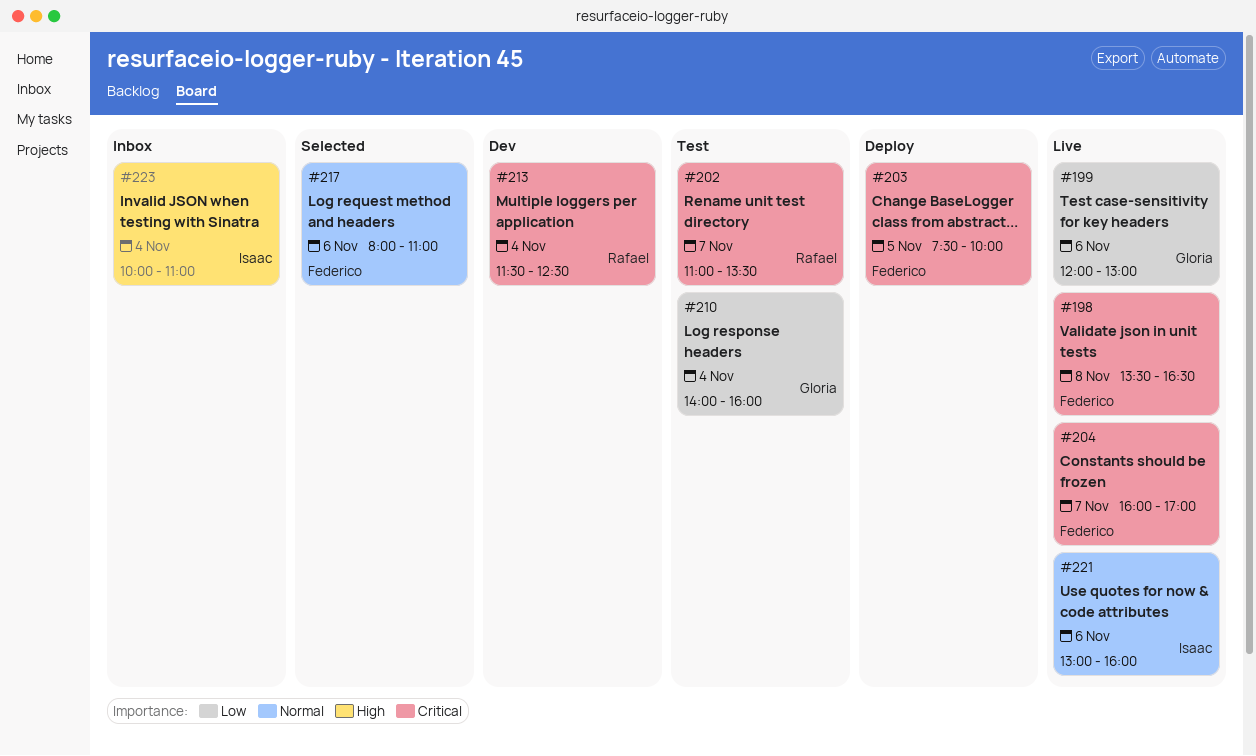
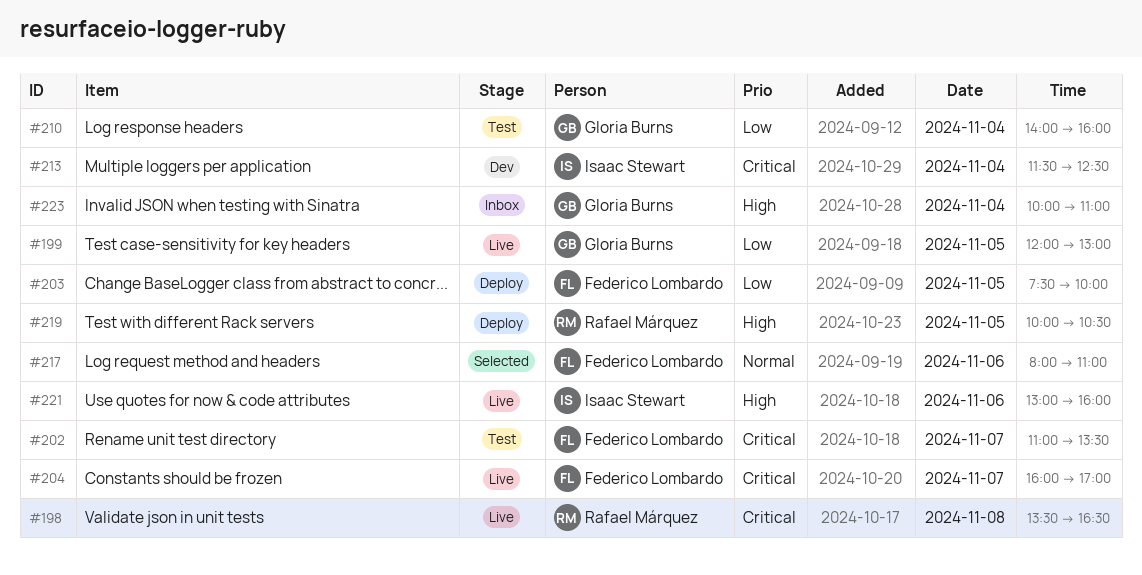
#198, owner: Federico Lombardo -> Rafael Márquez
#199, day: Nov 6 -> Nov 5
#202, owner: Rafael Márquez -> Federico Lombardo
#203, priority: Critical -> Low
#213, owner: Rafael Márquez -> Isaac Stewart
#219: none -> present
#221, priority: Normal -> High
#223, owner: Isaac Stewart -> Gloria Burns

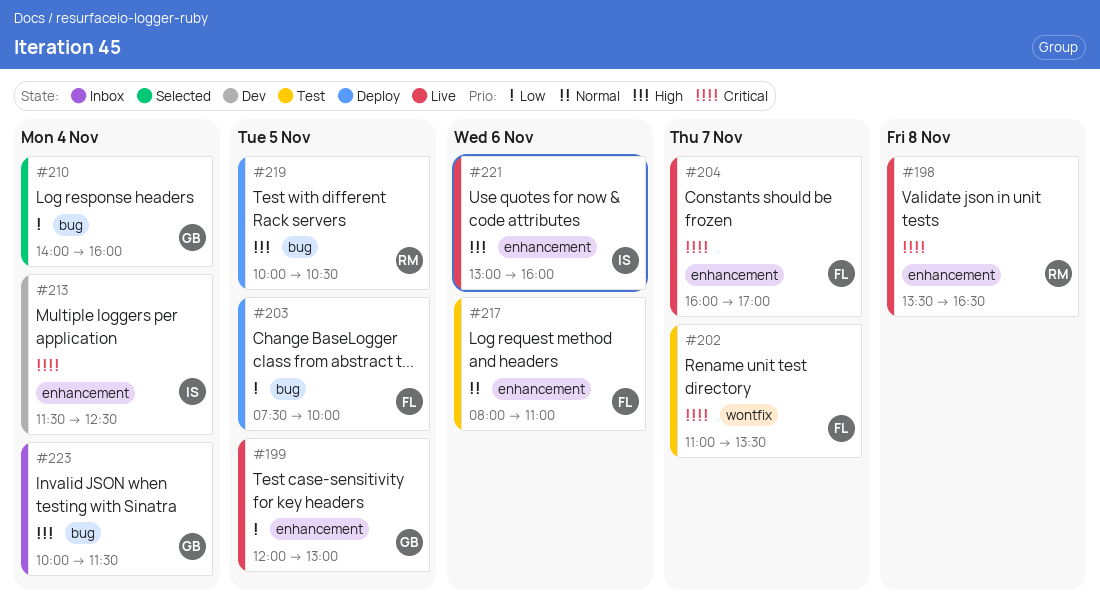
#210, status: Test -> Selected
#217, status: Selected -> Test
#223, ends: 11:00 -> 11:30

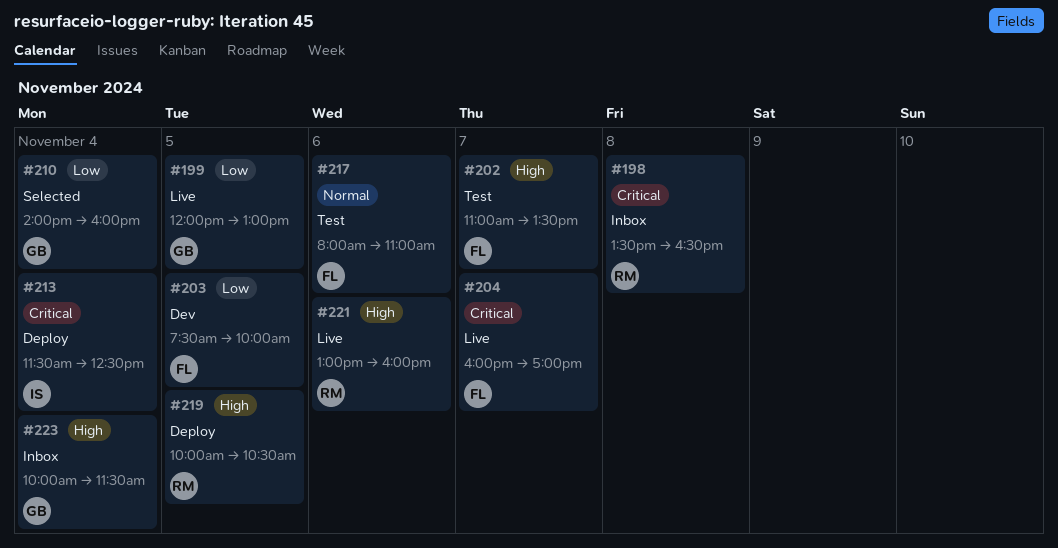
#198, status: Live -> Inbox
#202, priority: Critical -> High
#203, status: Deploy -> Dev
#213, status: Dev -> Deploy
#221, owner: IS -> RM

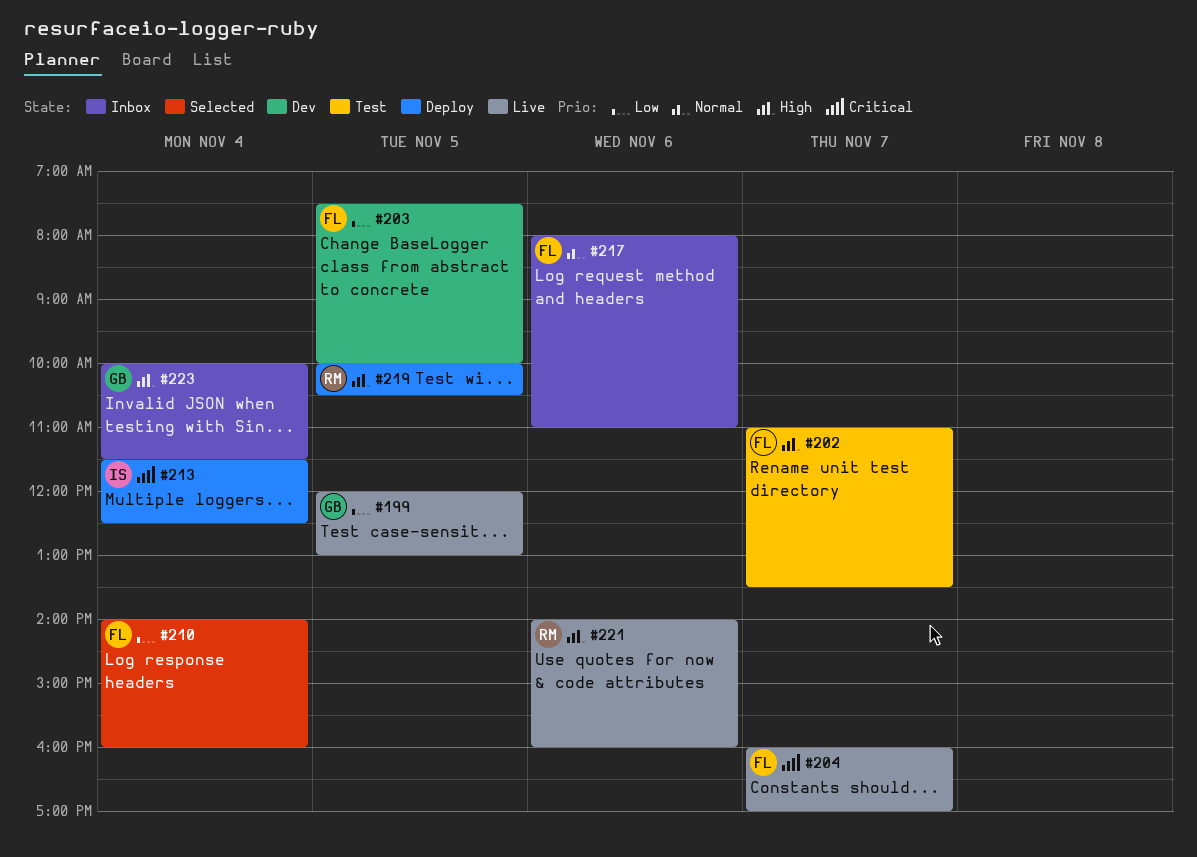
#198: present -> none
#210, owner: GB -> FL
#217, status: Test -> Inbox
#221, begins: 13:00 -> 14:00

